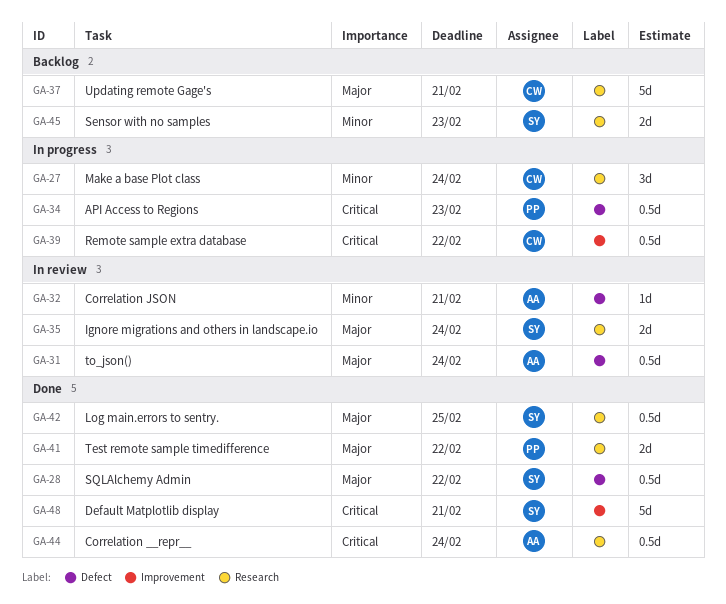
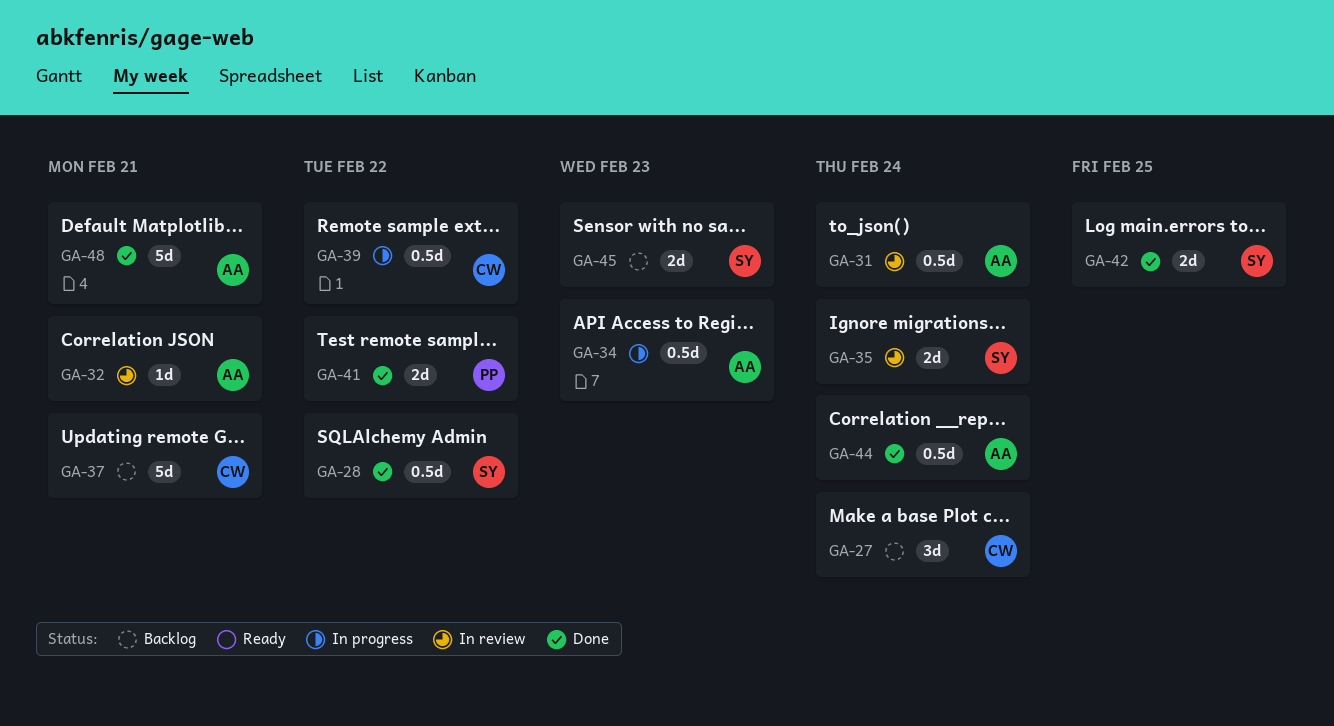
GA-27, status: In progress -> Backlog
GA-34, owner: PP -> AA
GA-42, estimate: 0.5d -> 2d
GA-48, owner: SY -> AA

